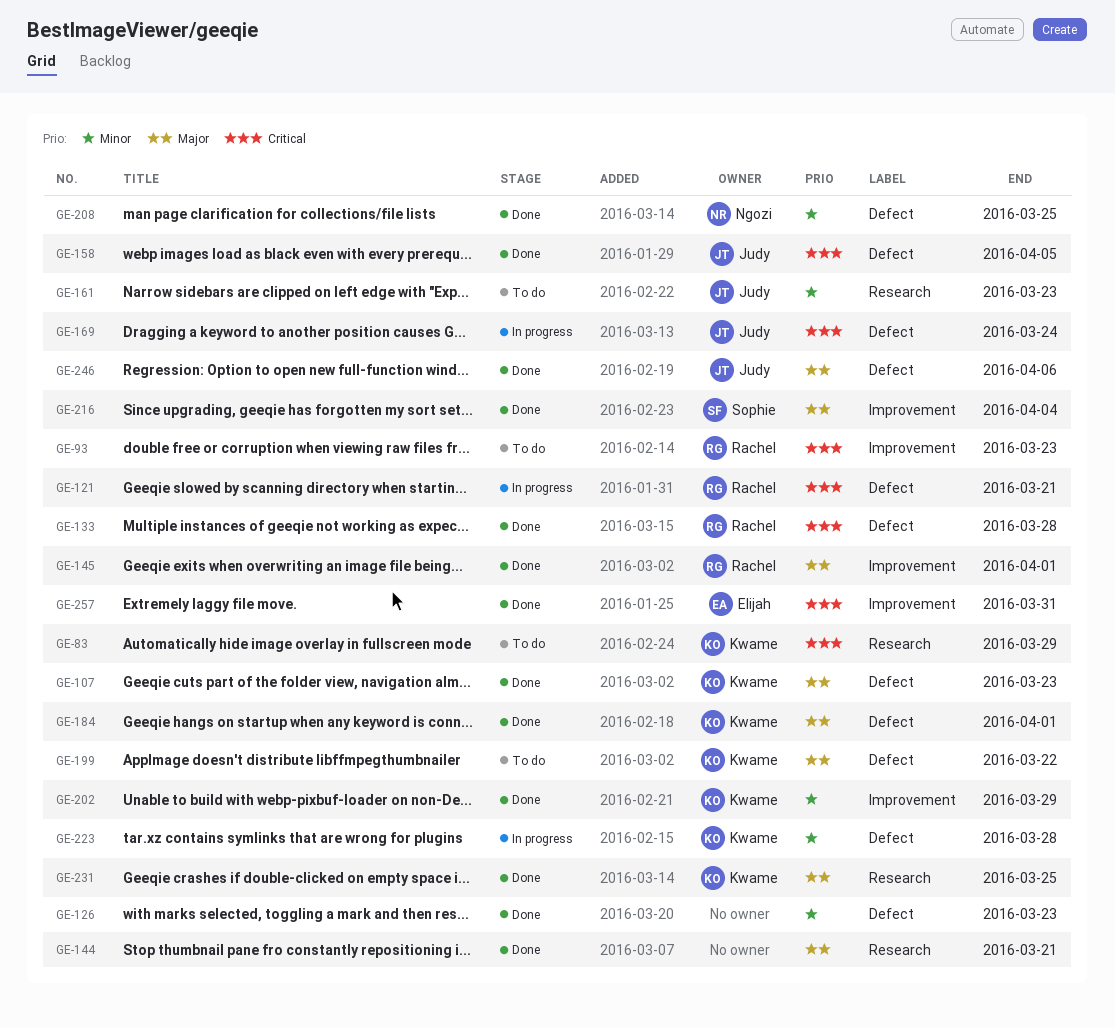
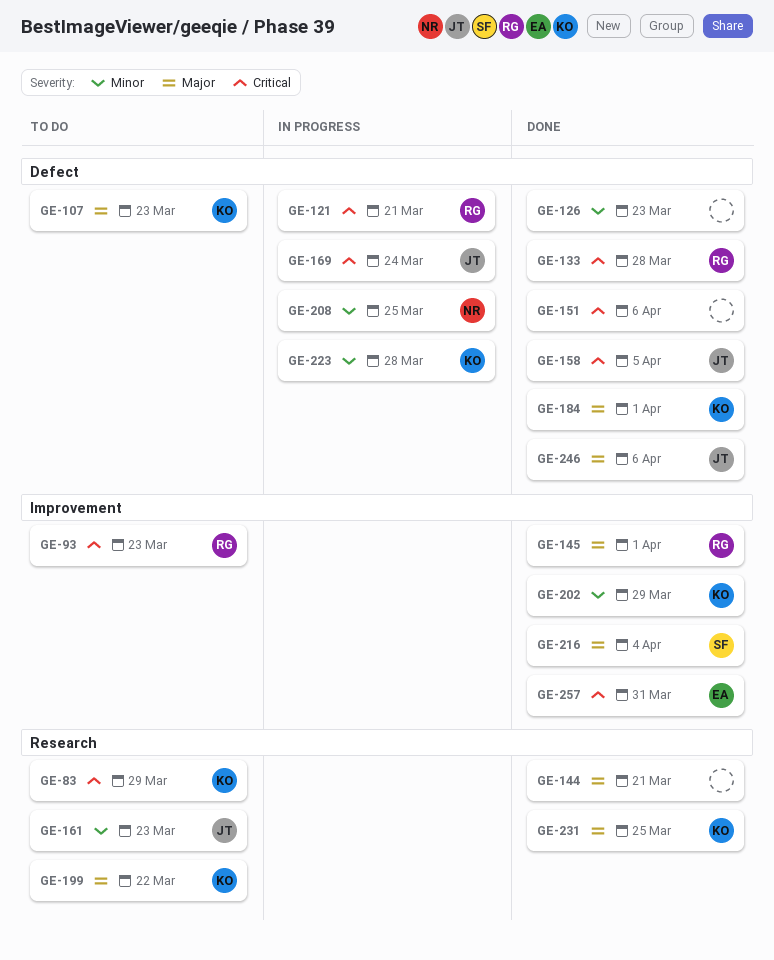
GE-107, status: Done -> To do
GE-151: none -> present
GE-199, label: Defect -> Research
GE-208, status: Done -> In progress

